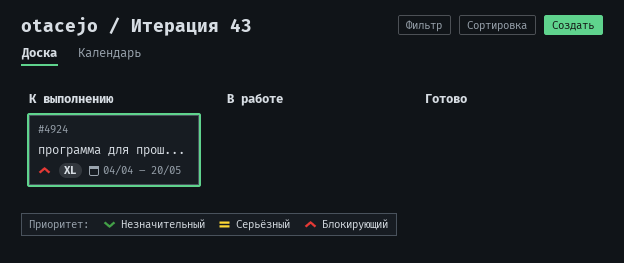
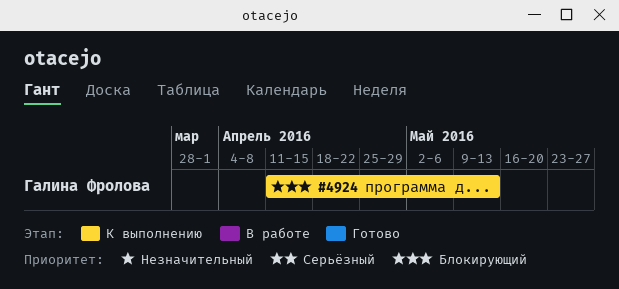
#4924, start: Apr 4 -> Apr 11
#4924, due: May 20 -> May 13

